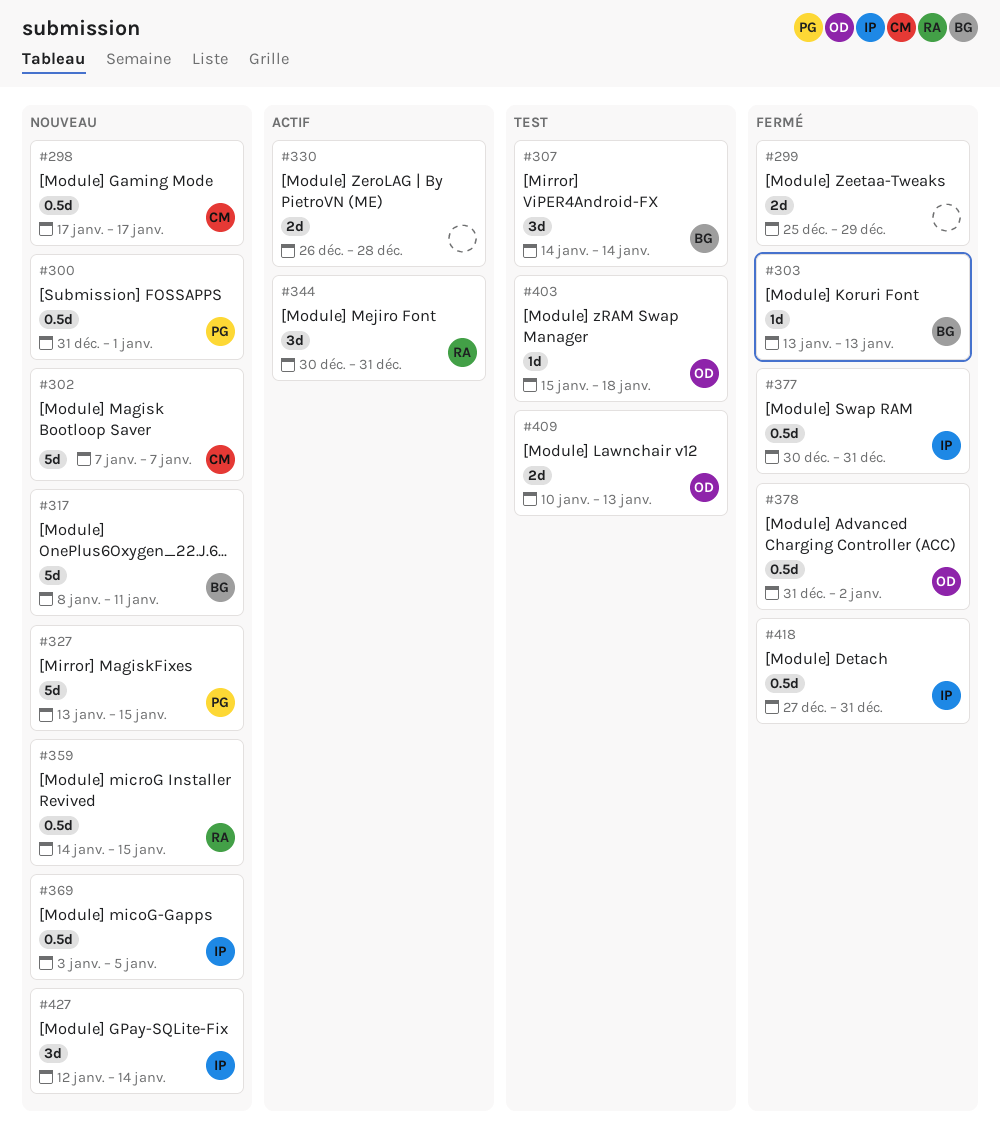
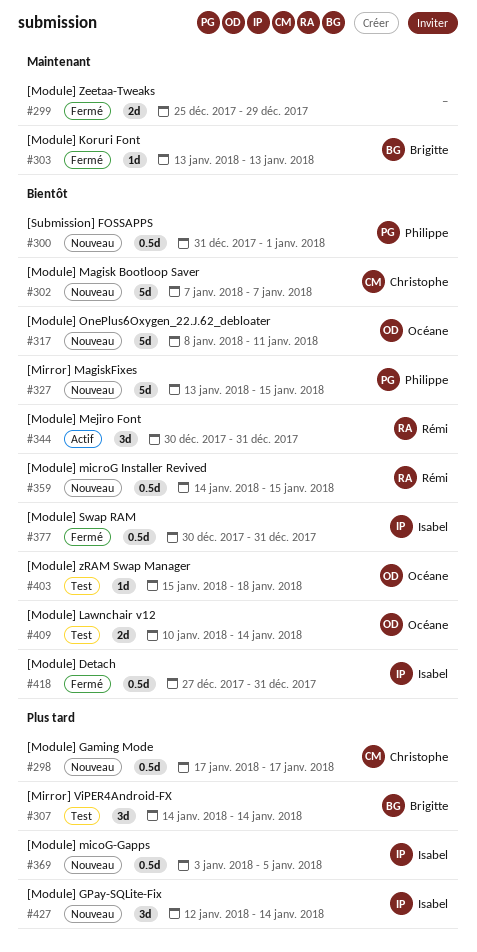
#317, owner: Brigitte -> Océane
#330: present -> none
#378: present -> none
#409, due: Jan 13 -> Jan 14

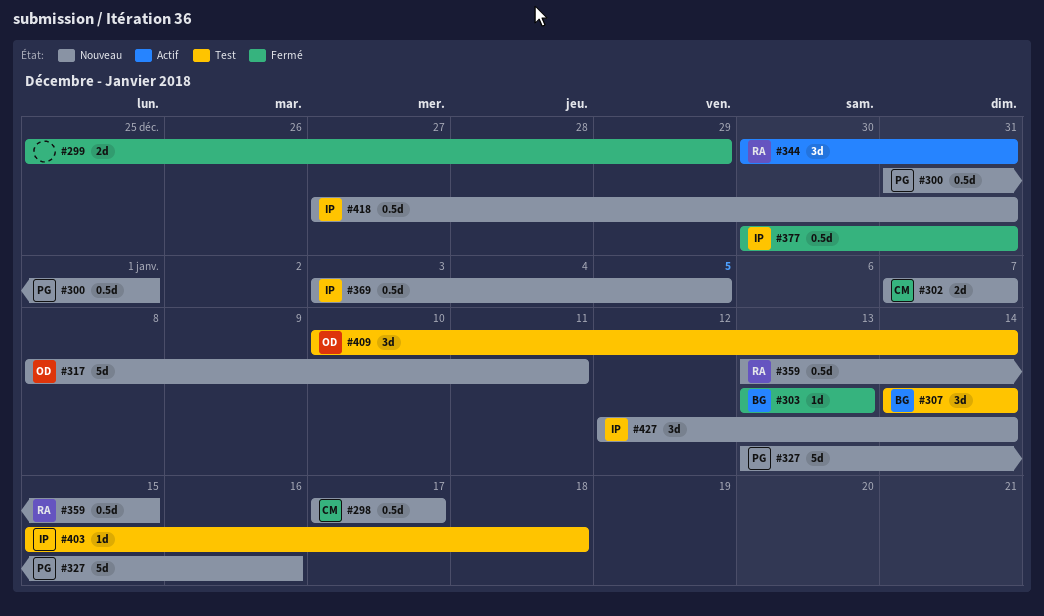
#302, estimate: 5d -> 2d
#327, due: Jan 15 -> Jan 16
#359, start: Jan 14 -> Jan 13
#403, owner: Océane -> Isabel
#409, estimate: 2d -> 3d
#418, status: Fermé -> Nouveau

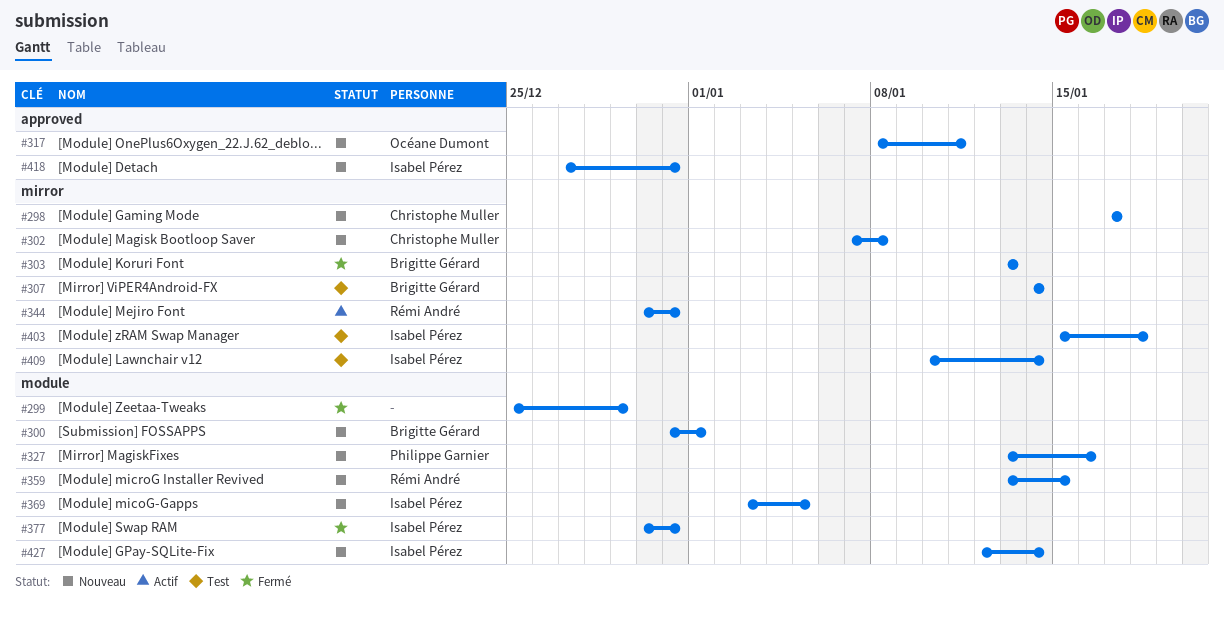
#300, owner: Philippe Garnier -> Brigitte Gérard
#302, due: Jan 7 -> Jan 8
#409, owner: Océane Dumont -> Isabel Pérez

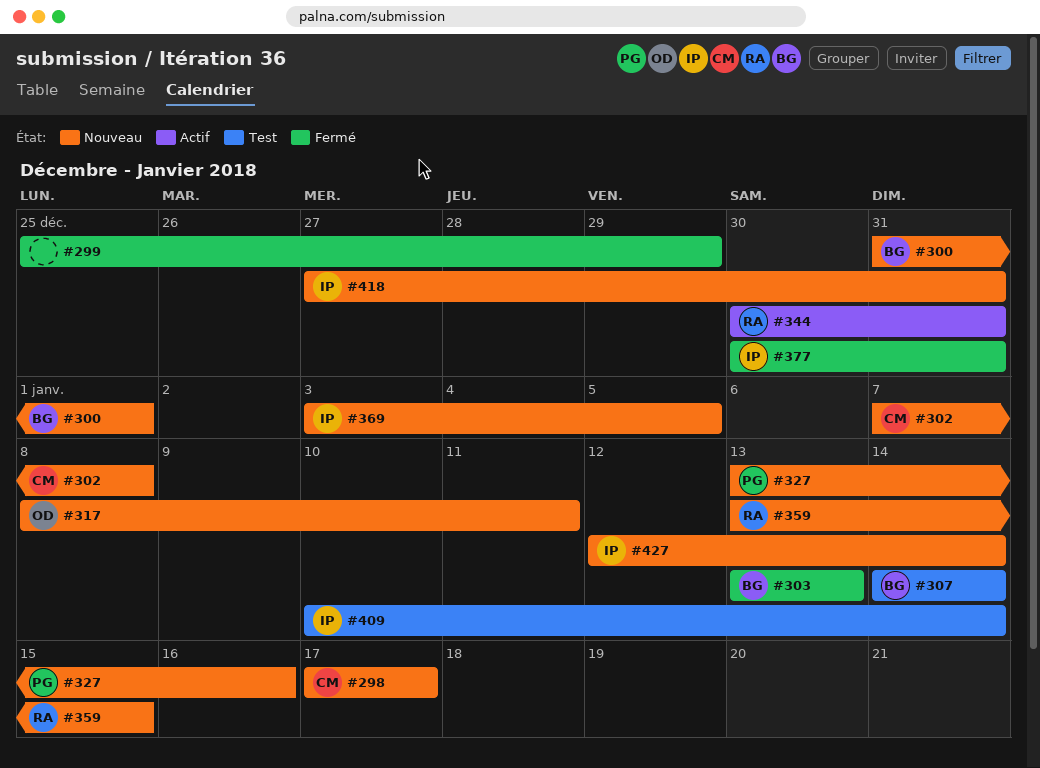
#403: present -> none

